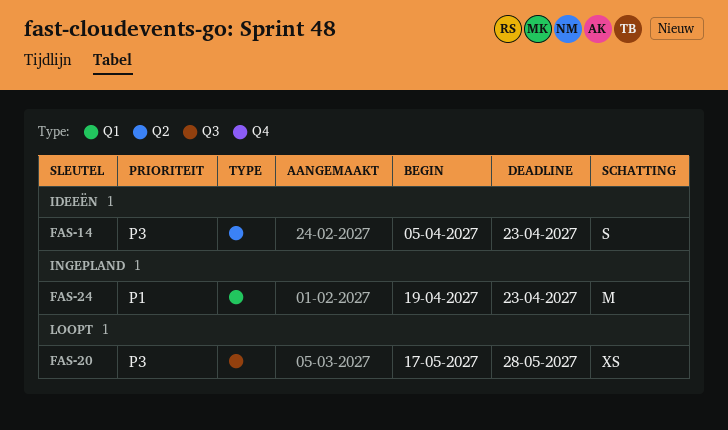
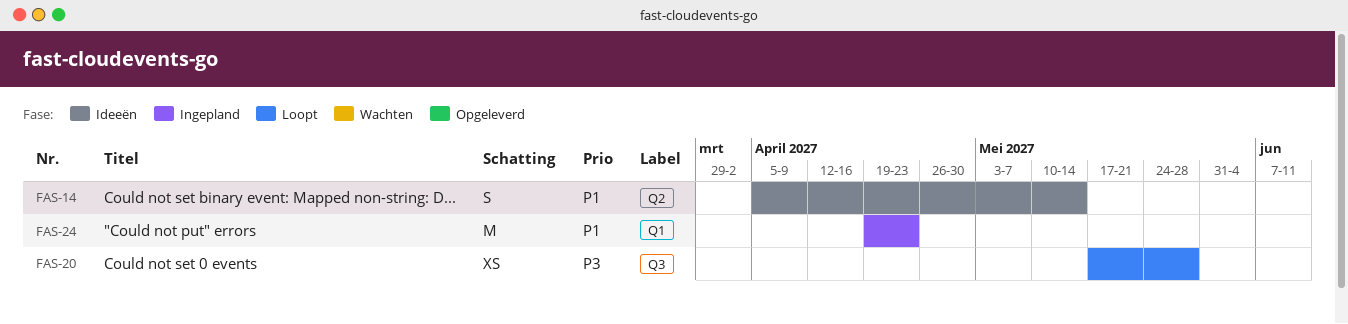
FAS-14, priority: P3 -> P1
FAS-14, due: Apr 23 -> May 14

